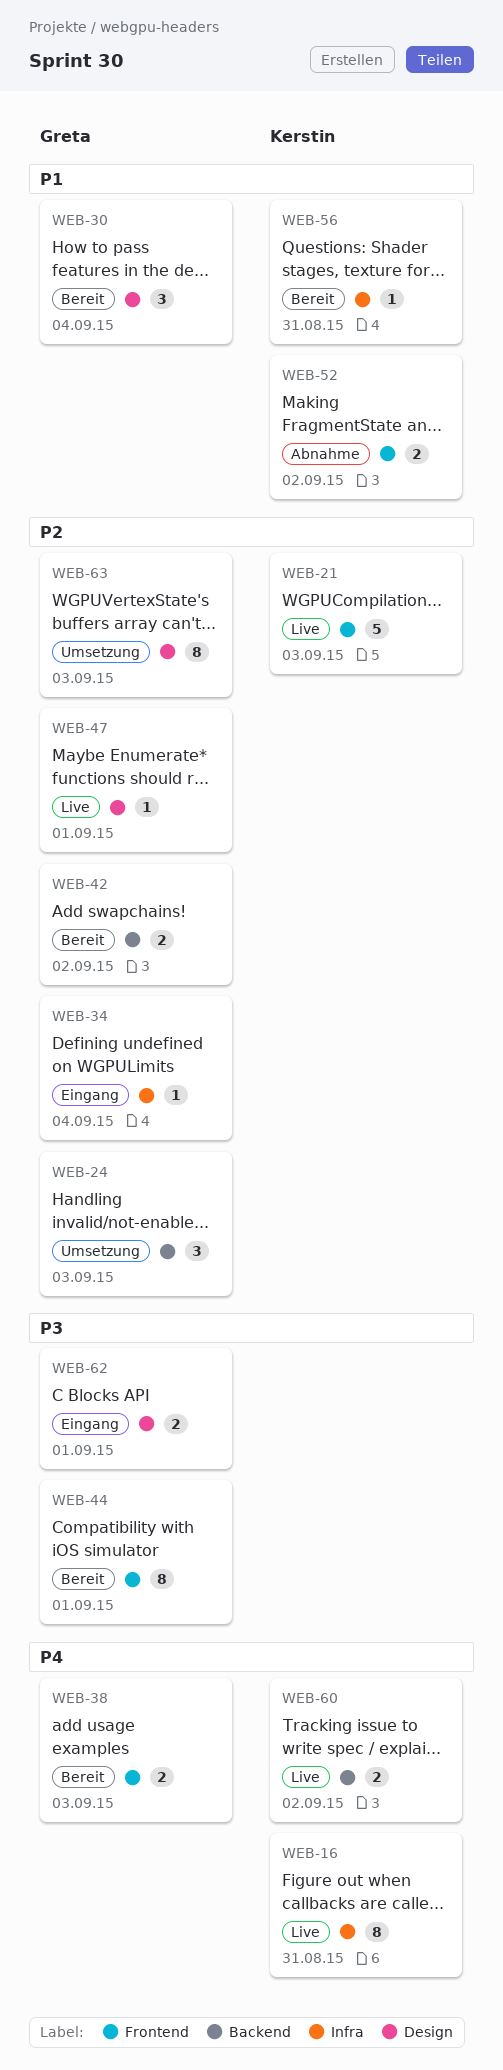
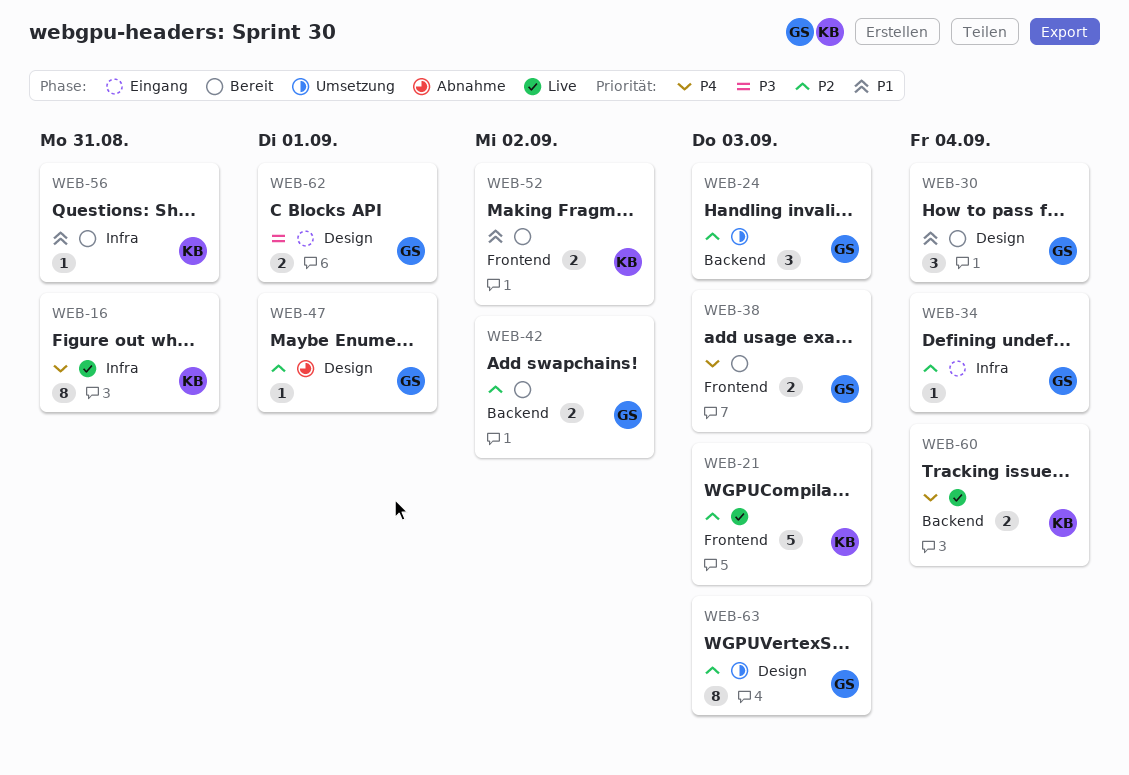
WEB-44: present -> none
WEB-47, status: Live -> Abnahme
WEB-52, status: Abnahme -> Bereit
WEB-60, due: Sep 2 -> Sep 4

